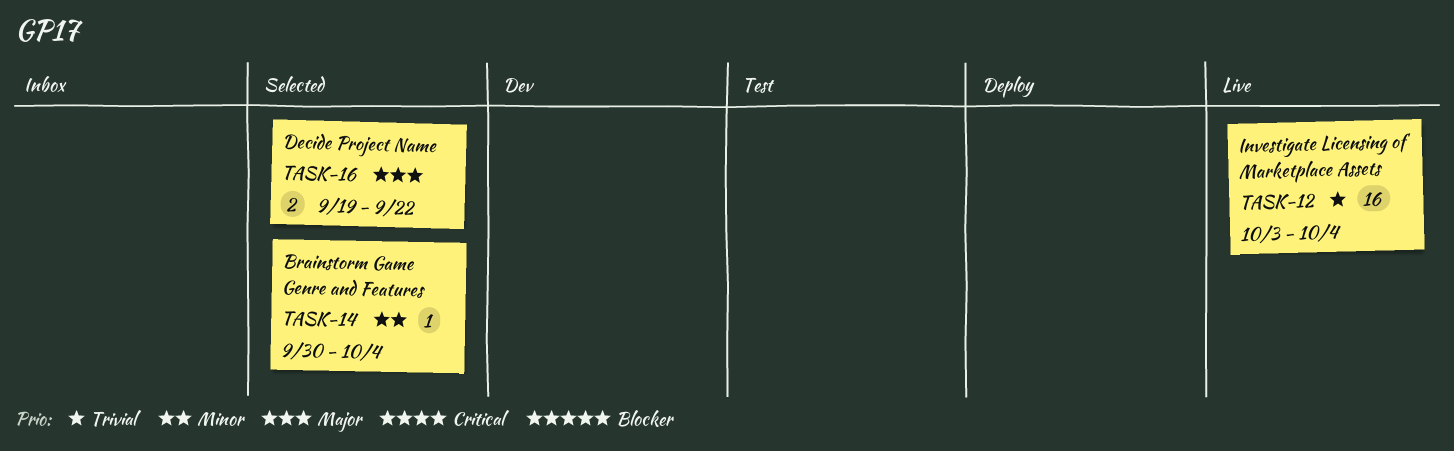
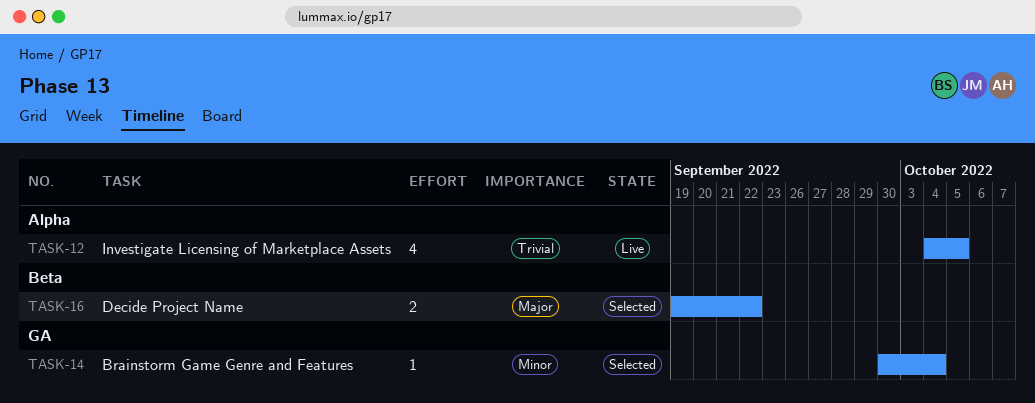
TASK-12, estimate: 16 -> 4
TASK-12, start: Oct 3 -> Oct 4
TASK-12, due: Oct 4 -> Oct 5

